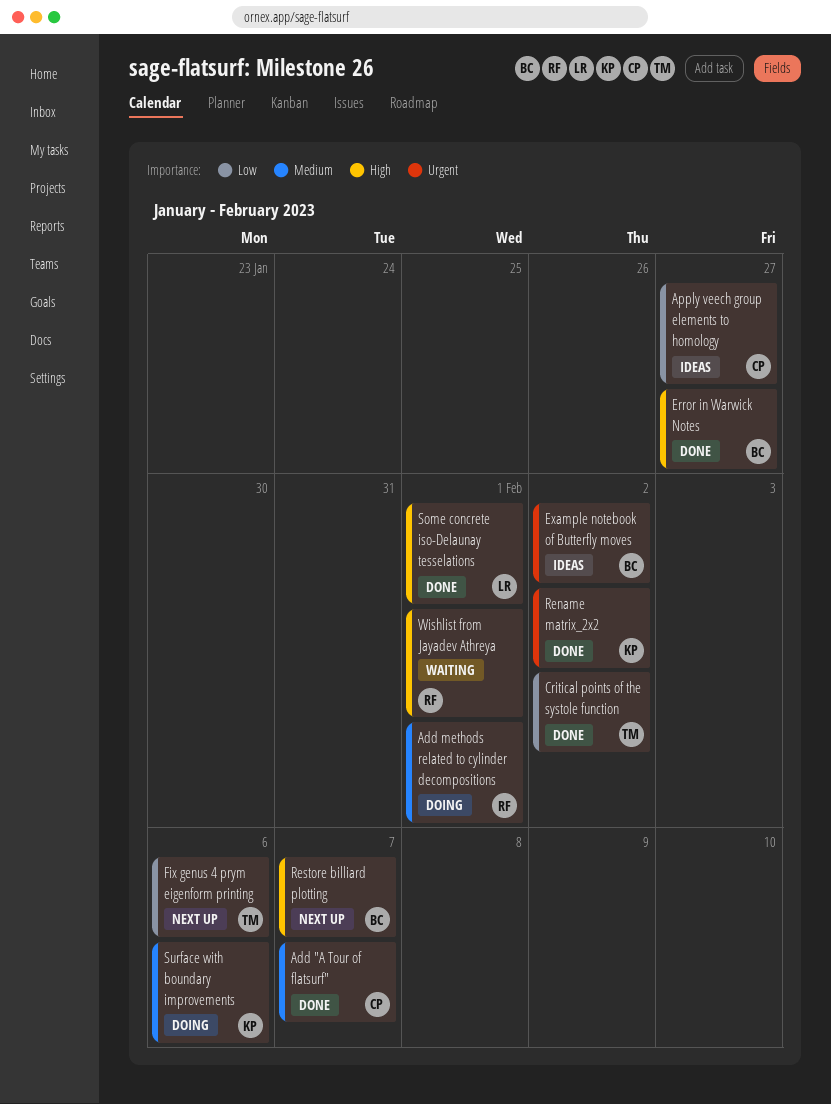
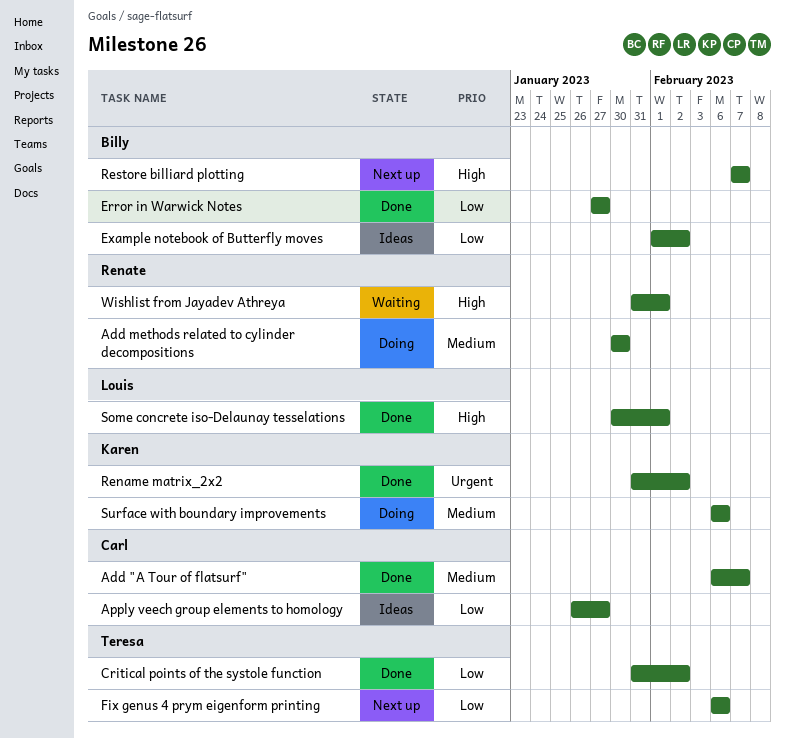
Add methods related to cylinder decompositions, due: Feb 1 -> Jan 30
Error in Warwick Notes, priority: High -> Low
Example notebook of Butterfly moves, priority: Urgent -> Low

